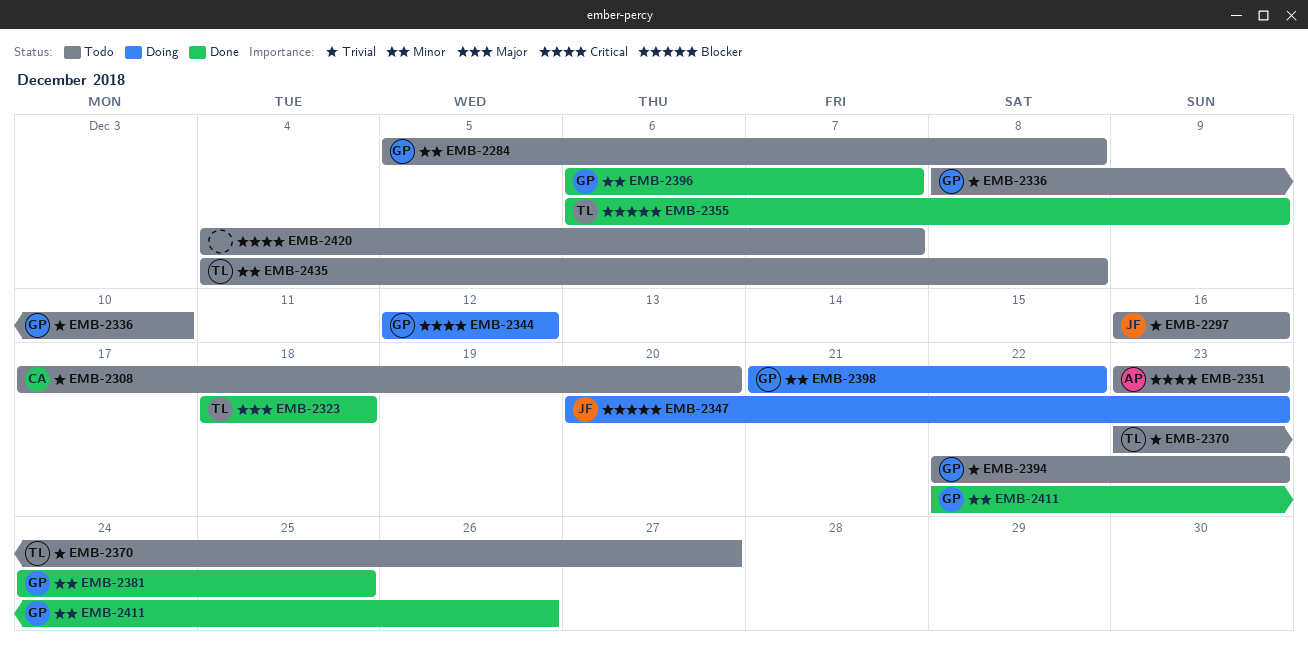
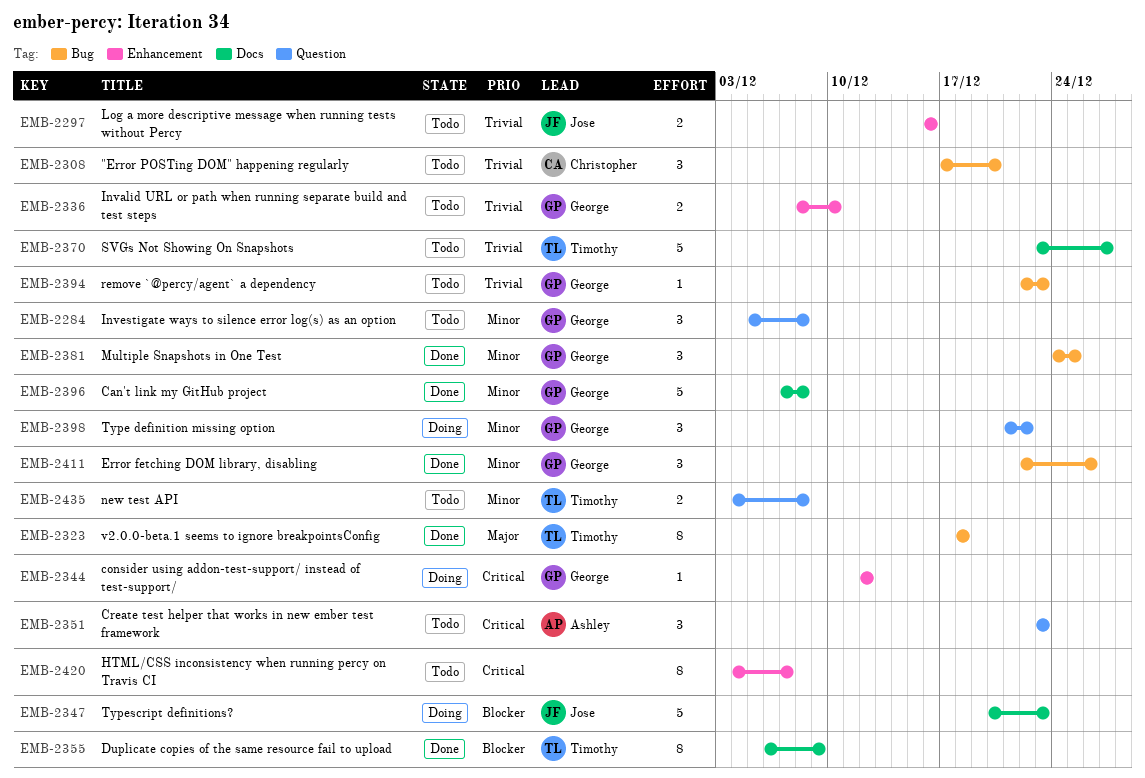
EMB-2396, start: Dec 6 -> Dec 7
EMB-2396, due: Dec 7 -> Dec 8

